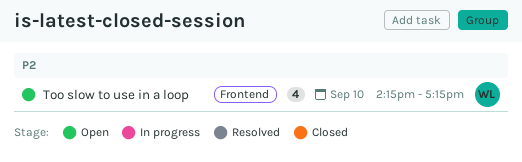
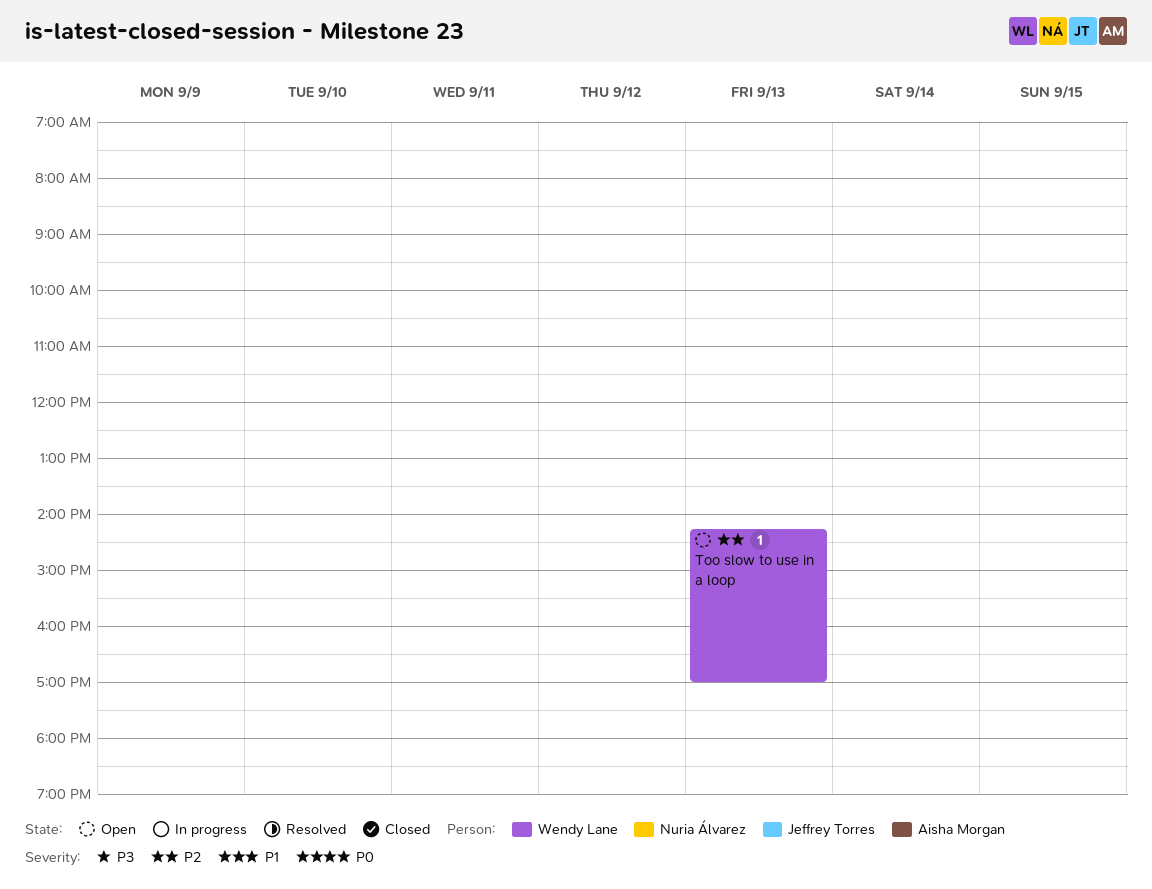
Too slow to use in a loop, estimate: 4 -> 1
Too slow to use in a loop, day: Sep 10 -> Sep 13
Too slow to use in a loop, ends: 17:15 -> 17:00

